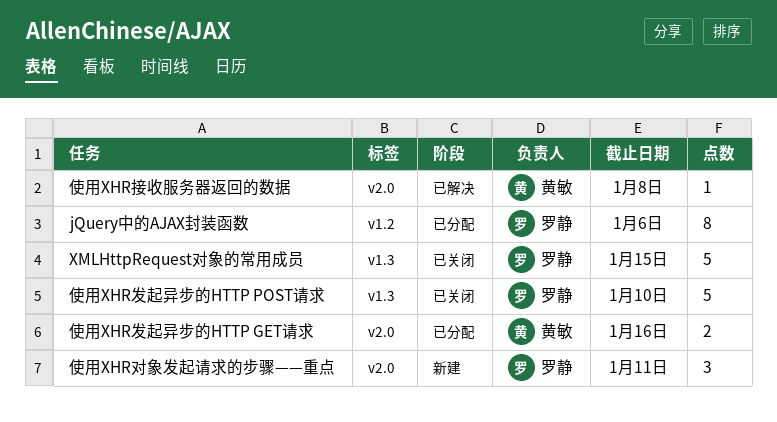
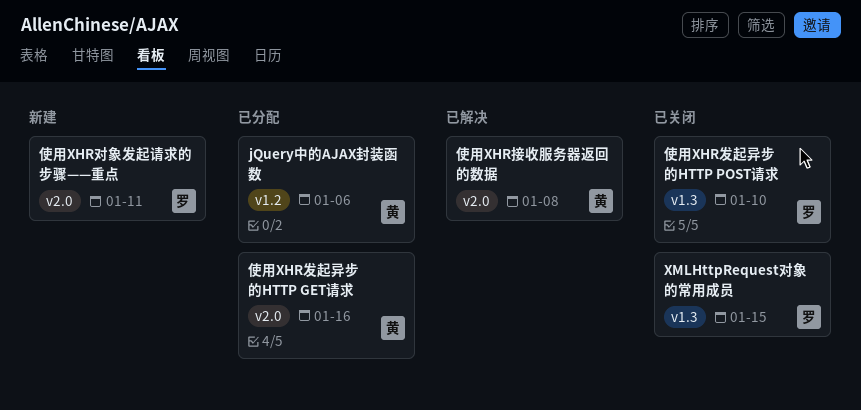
jQuery中的AJAX封装函数, owner: 罗静 -> 黄敏

